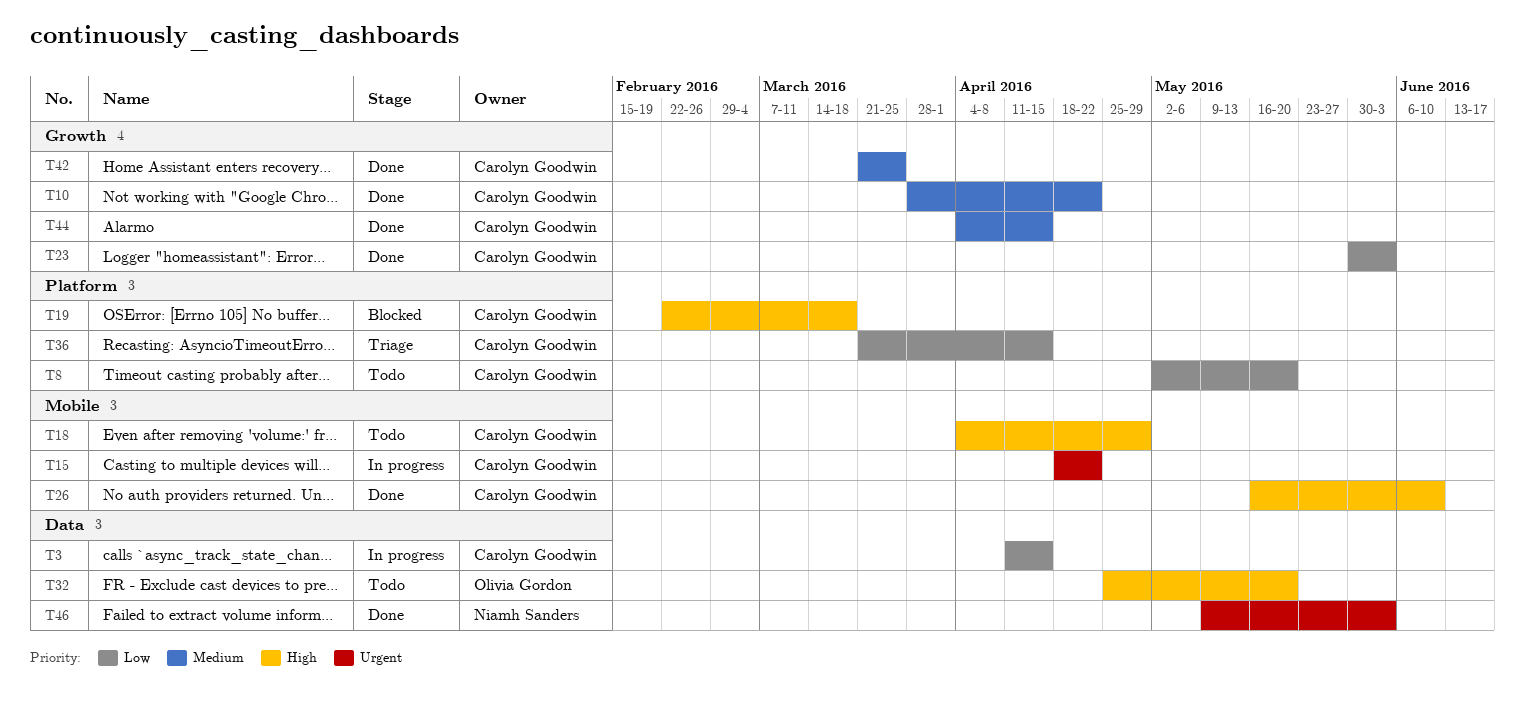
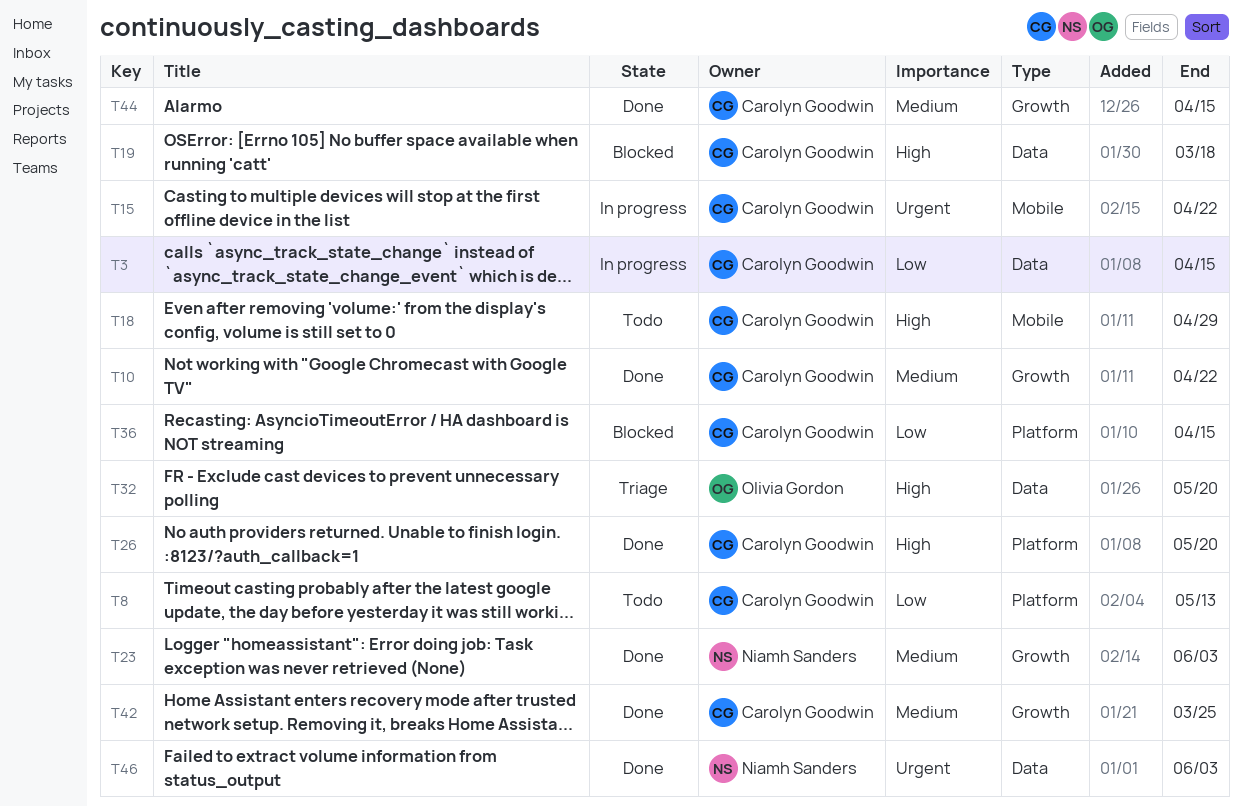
T8, due: May 20 -> May 13
T19, label: Platform -> Data
T23, owner: Carolyn Goodwin -> Niamh Sanders
T23, priority: Low -> Medium
T26, label: Mobile -> Platform
T26, due: Jun 10 -> May 20
T32, status: Todo -> Triage
T36, status: Triage -> Blocked

